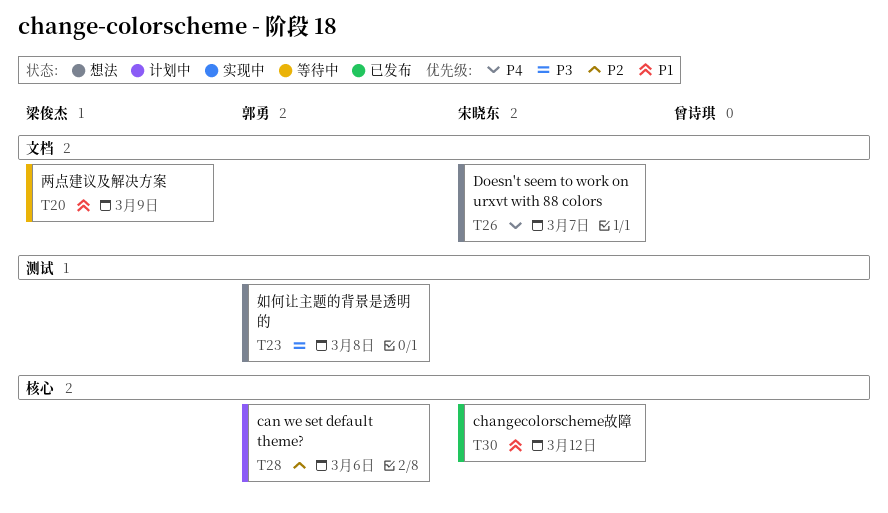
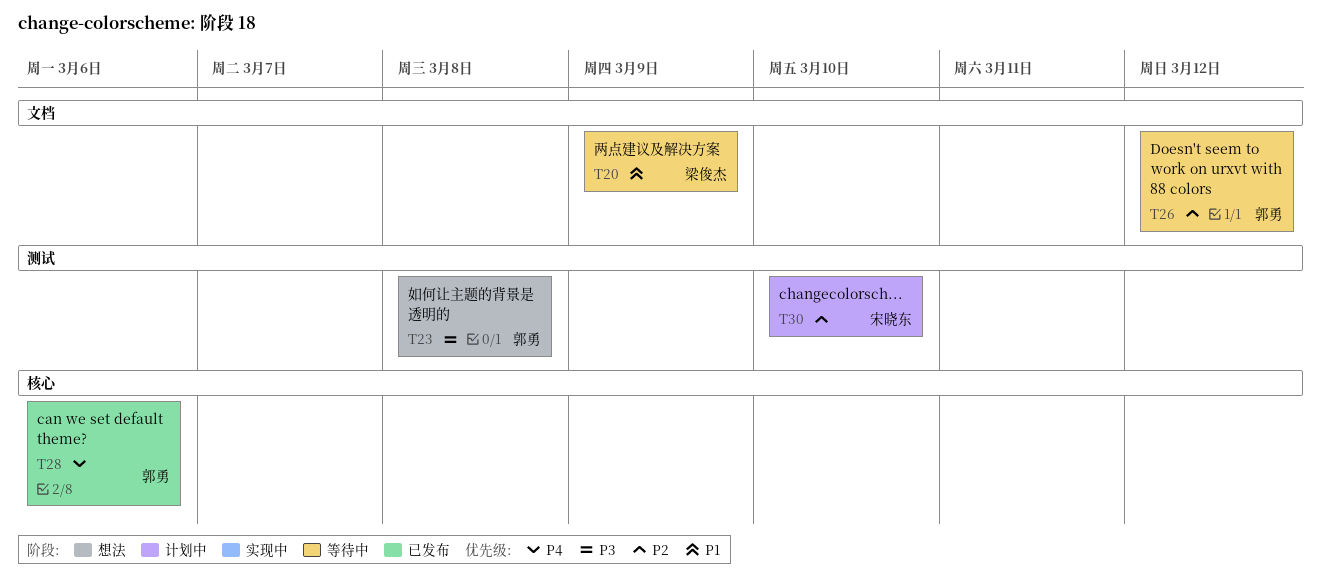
T26, status: 想法 -> 等待中
T26, owner: 宋晓东 -> 郭勇
T26, priority: P4 -> P2
T26, due: Mar 7 -> Mar 12
T28, status: 计划中 -> 已发布
T28, priority: P2 -> P4
T30, status: 已发布 -> 计划中
T30, priority: P1 -> P2
T30, label: 核心 -> 测试
T30, due: Mar 12 -> Mar 10

